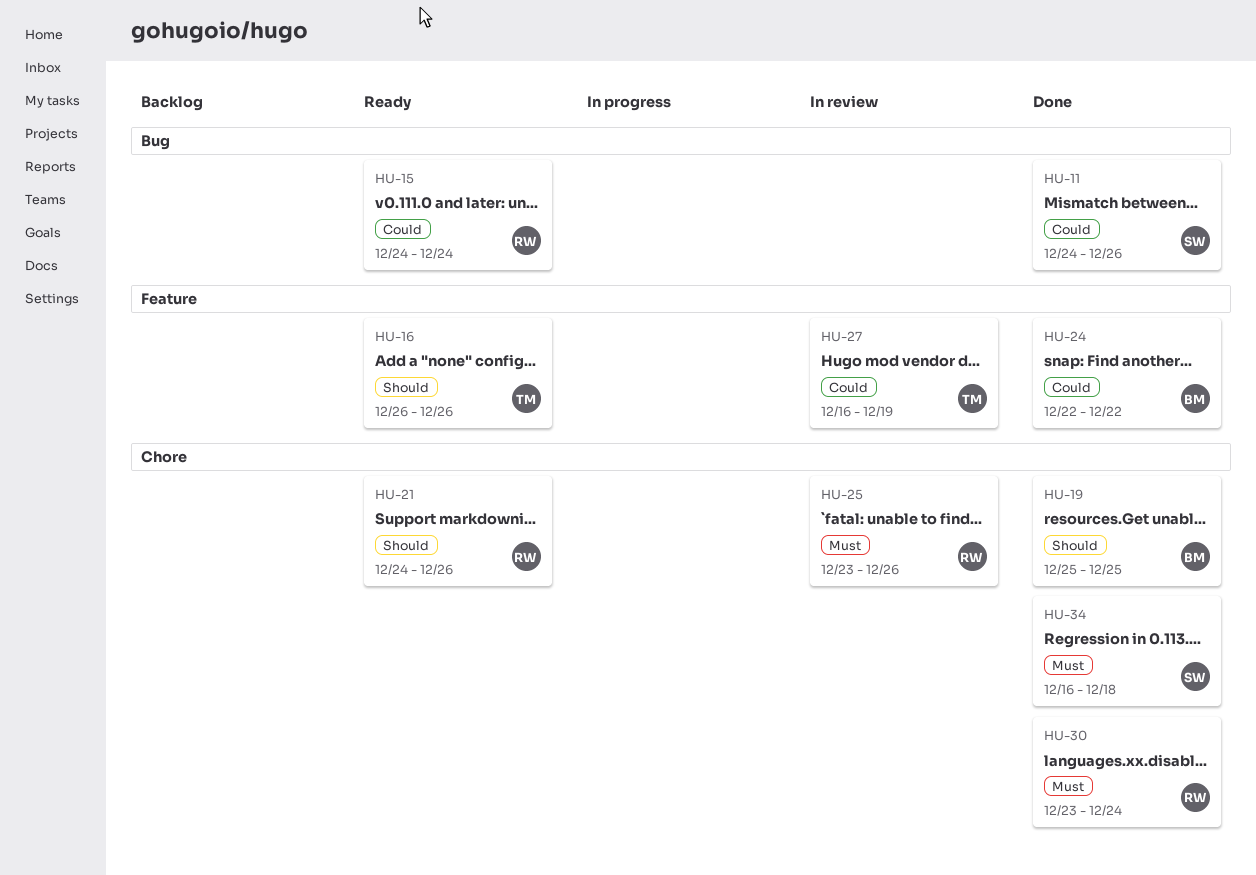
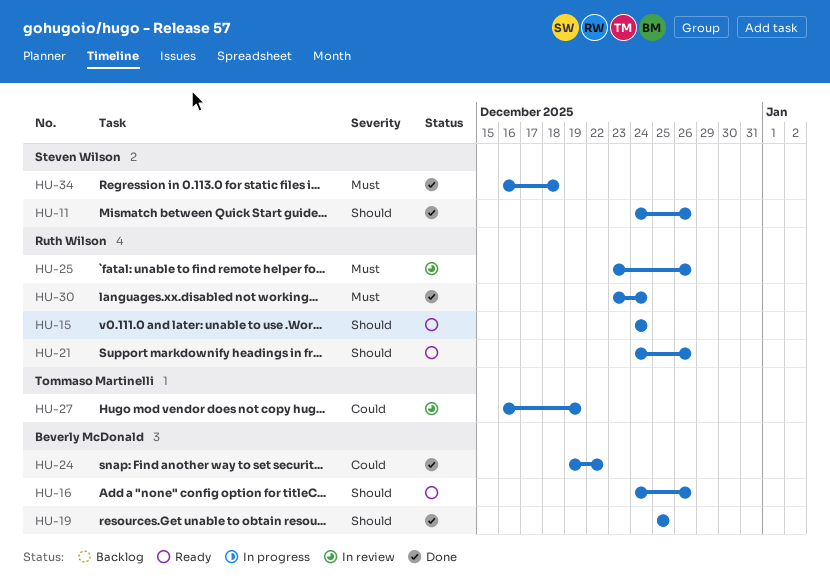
HU-11, priority: Could -> Should
HU-15, priority: Could -> Should
HU-16, owner: Tommaso Martinelli -> Beverly McDonald
HU-16, start: Dec 26 -> Dec 24
HU-24, start: Dec 22 -> Dec 19

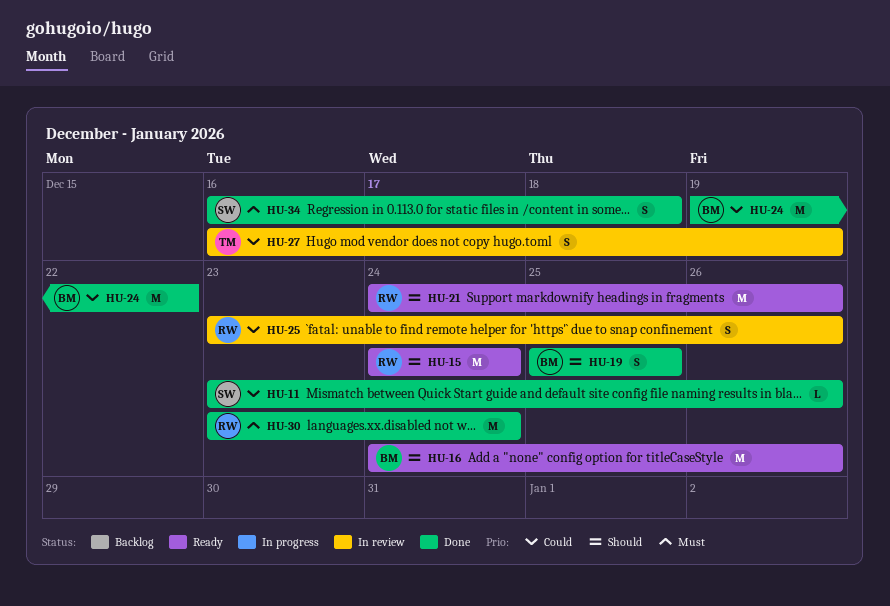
HU-11, priority: Should -> Could
HU-11, start: Dec 24 -> Dec 23
HU-25, priority: Must -> Could

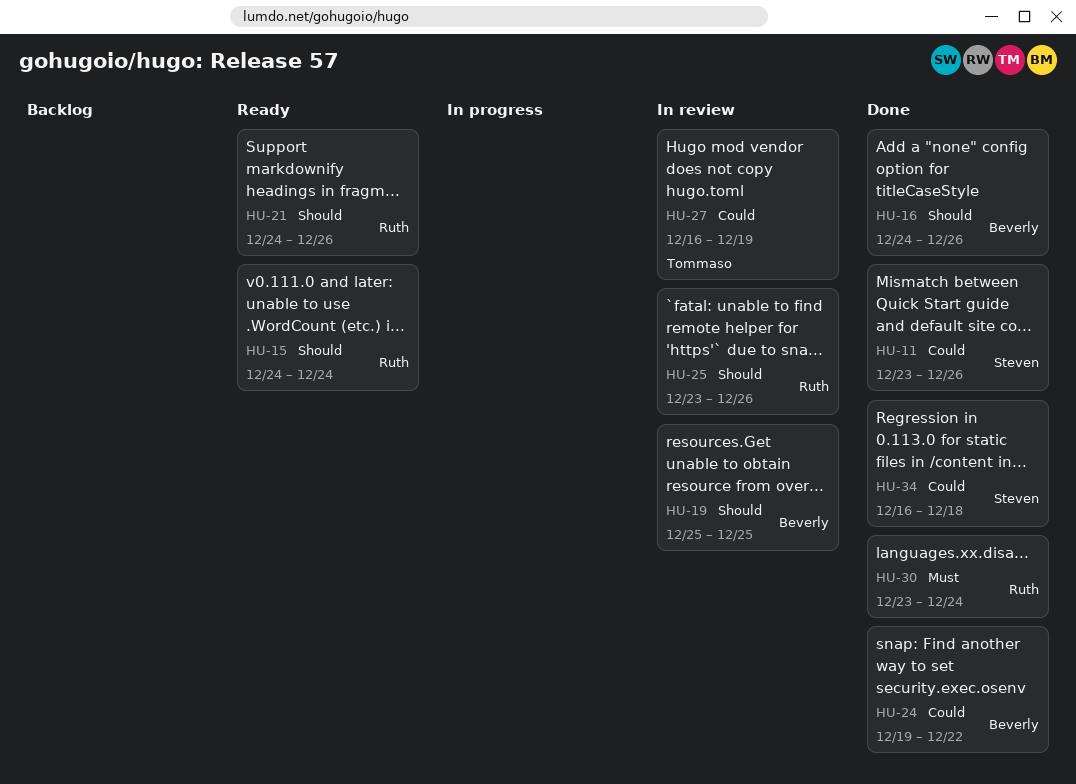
HU-16, status: Ready -> Done
HU-19, status: Done -> In review
HU-25, priority: Could -> Should
HU-34, priority: Must -> Could

